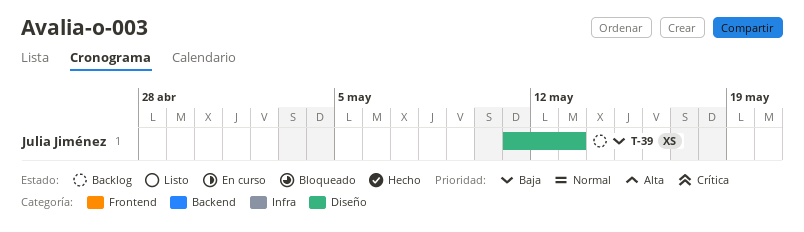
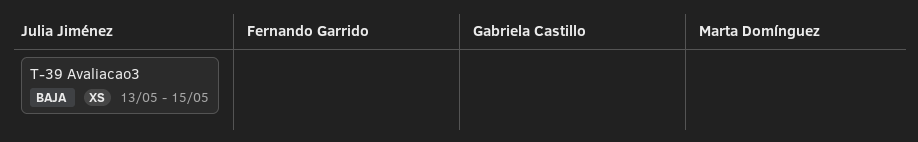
T-39, start: May 11 -> May 13
T-39, due: May 13 -> May 15

